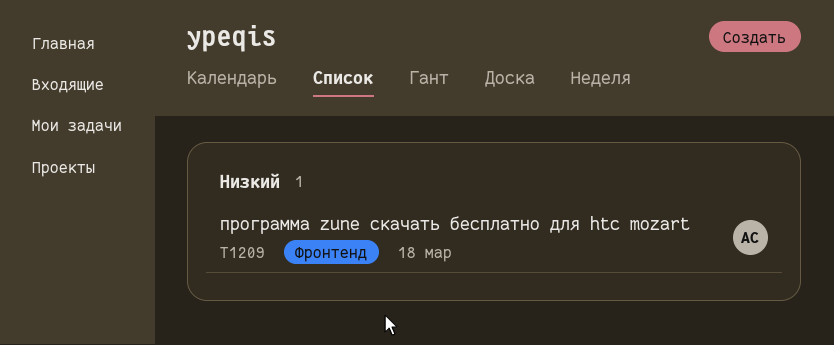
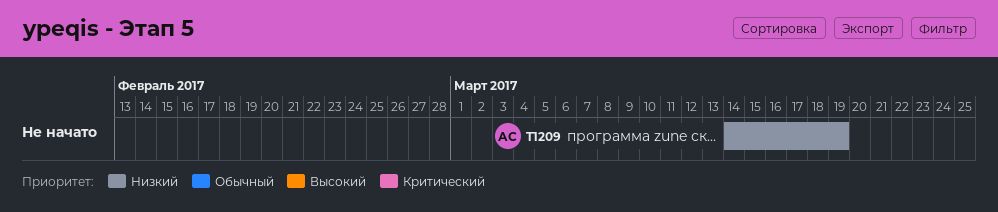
T1209, due: Mar 18 -> Mar 19

